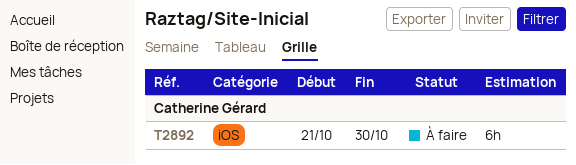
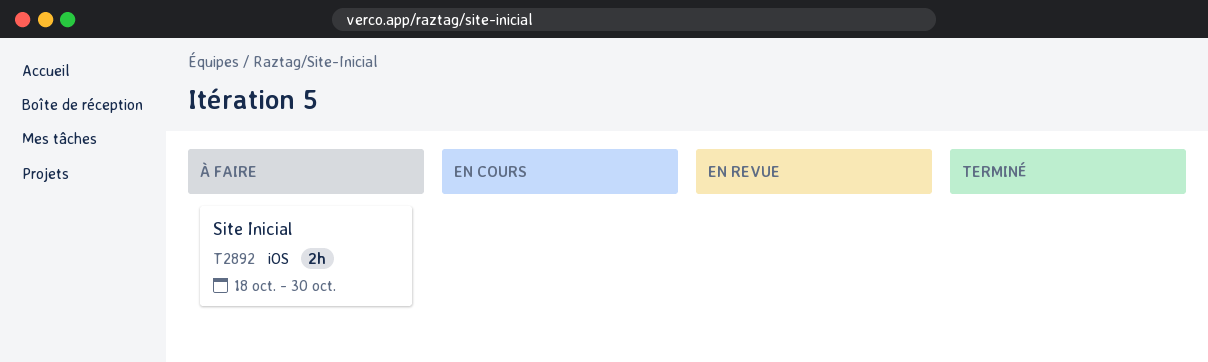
T2892, estimate: 6h -> 2h
T2892, start: Oct 21 -> Oct 18

